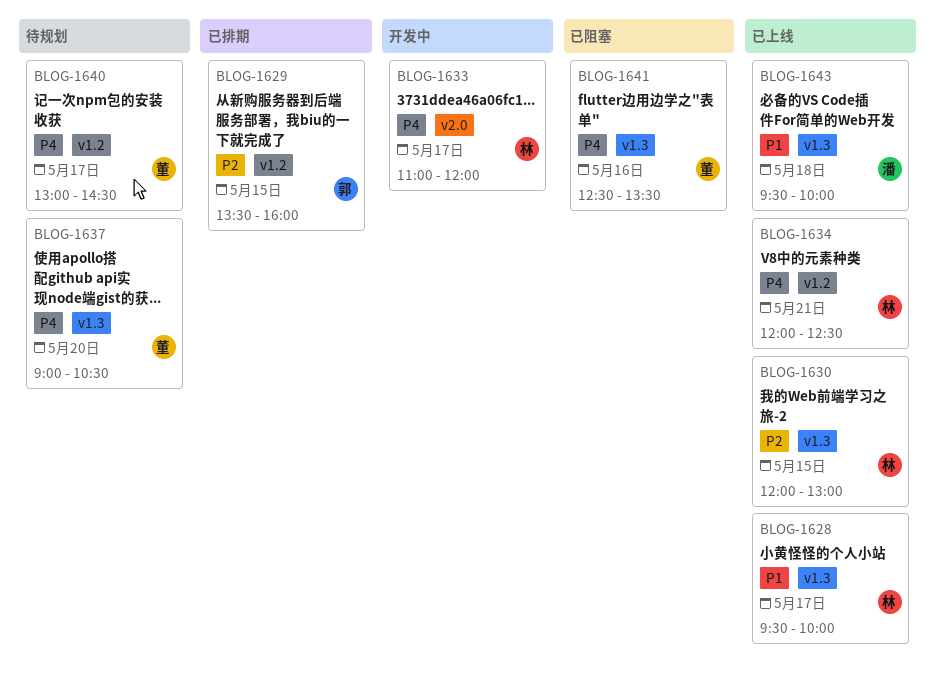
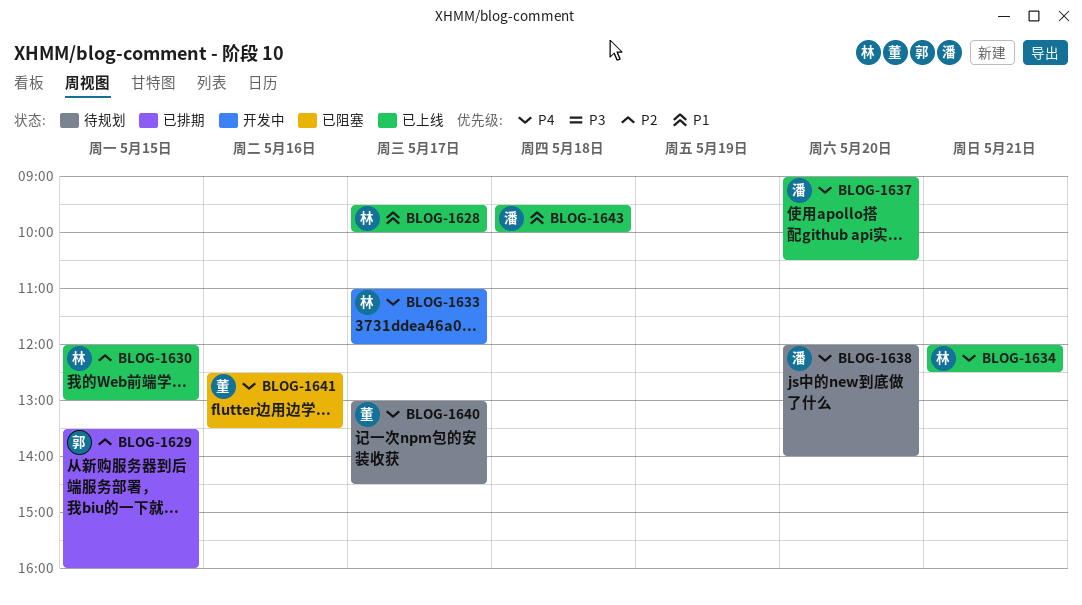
BLOG-1637, status: 待规划 -> 已上线
BLOG-1637, owner: 董 -> 潘
BLOG-1638: none -> present

